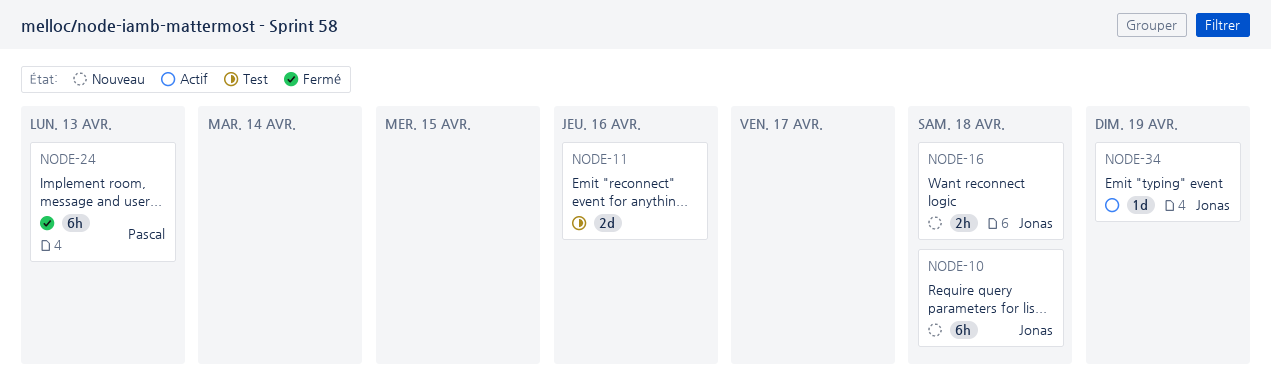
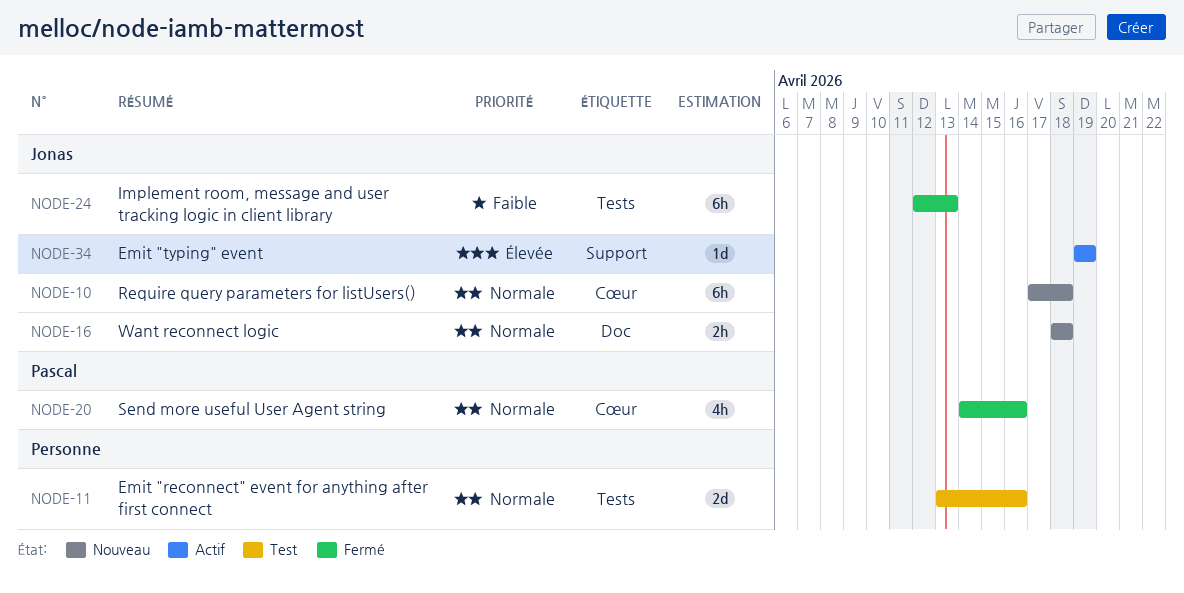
NODE-20: none -> present
NODE-24, owner: Pascal -> Jonas

